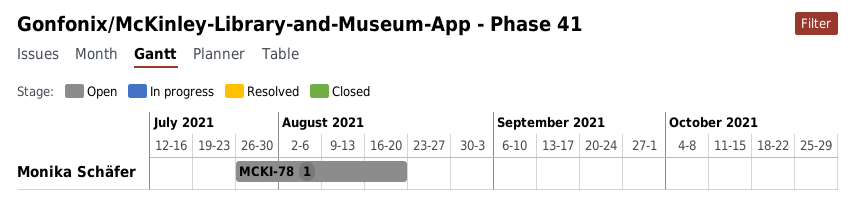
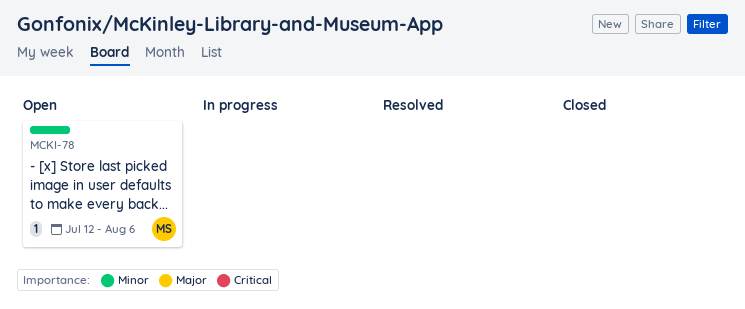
MCKI-78, start: Jul 26 -> Jul 12
MCKI-78, due: Aug 20 -> Aug 6

